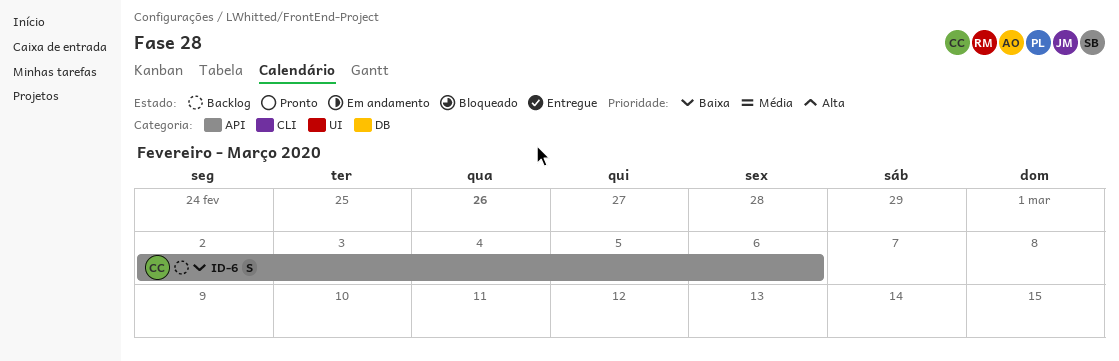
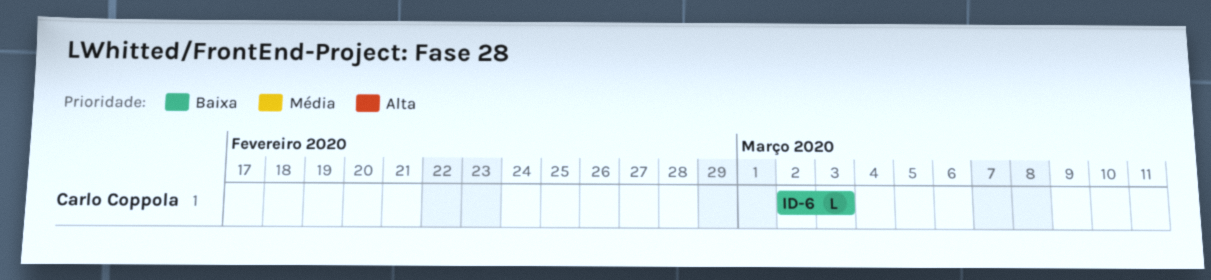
ID-6, estimate: S -> L
ID-6, due: Mar 6 -> Mar 3

